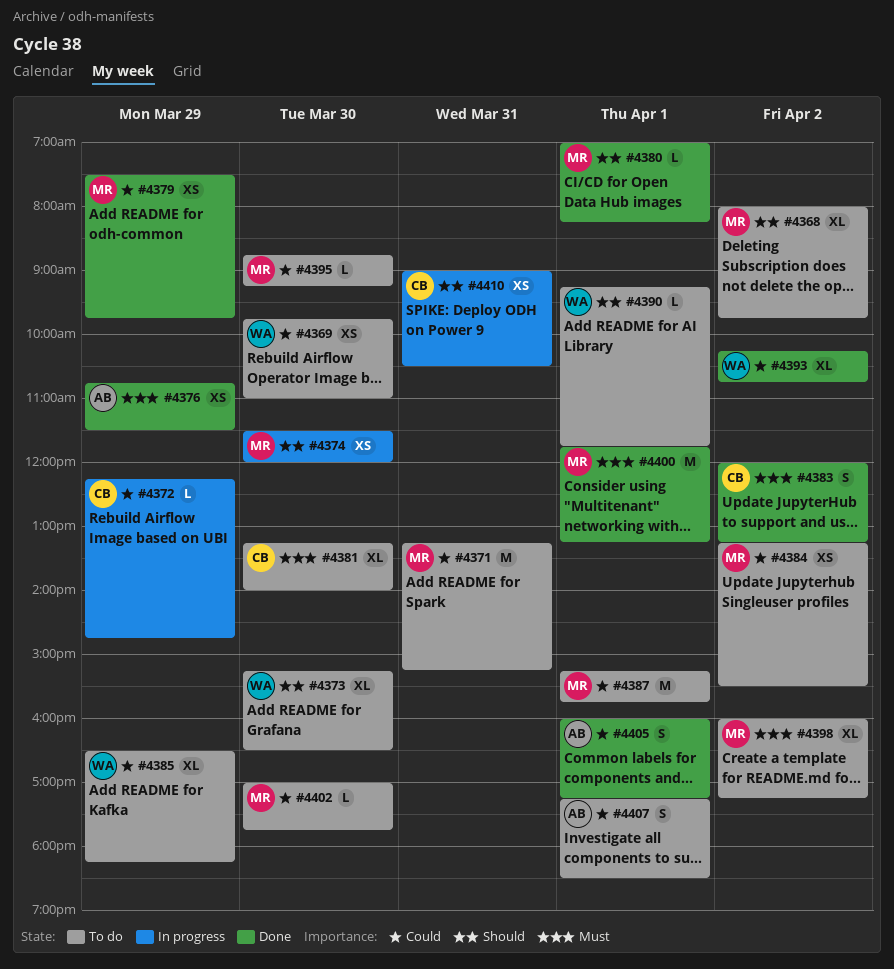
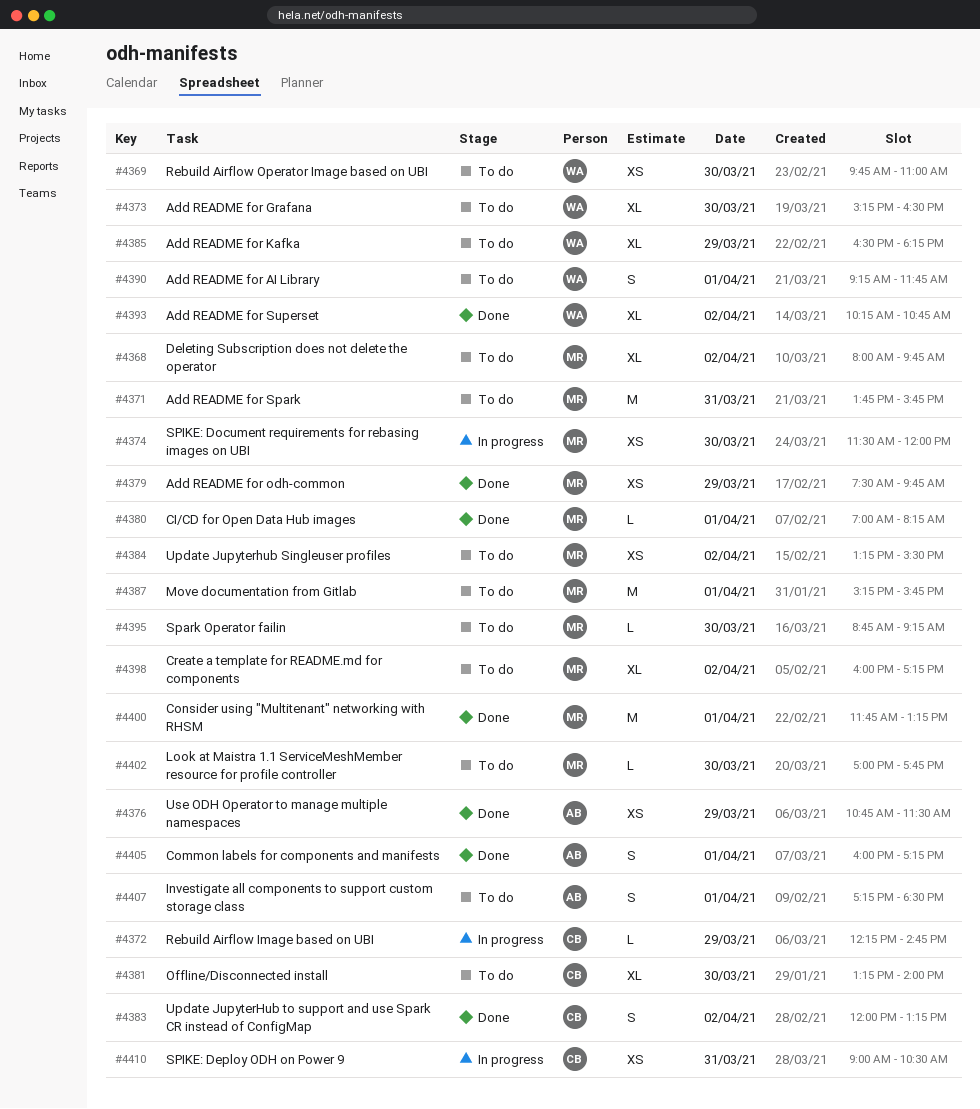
#4371, begins: 13:15 -> 13:45
#4371, ends: 15:15 -> 15:45
#4390, estimate: L -> S

